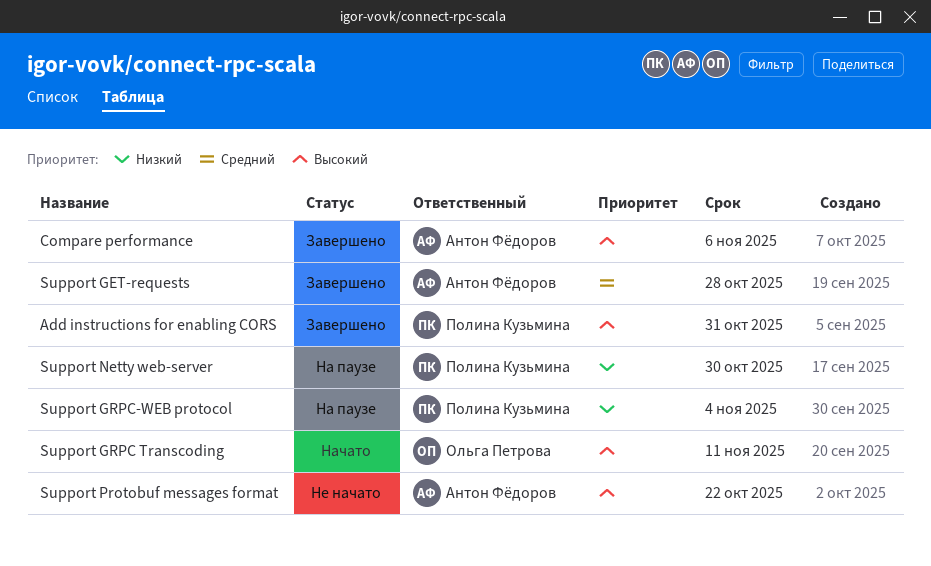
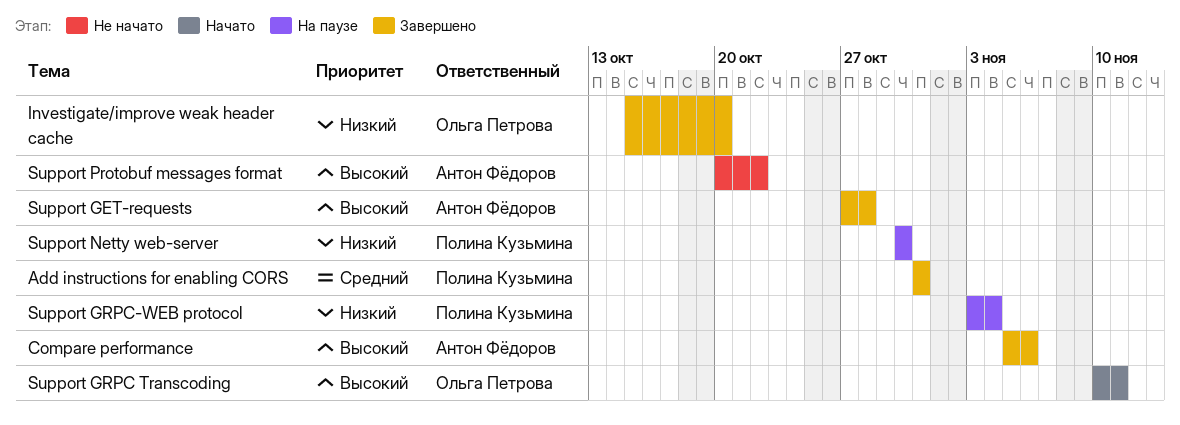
Add instructions for enabling CORS, priority: Высокий -> Средний
Investigate/improve weak header cache: none -> present
Support GET-requests, priority: Средний -> Высокий

